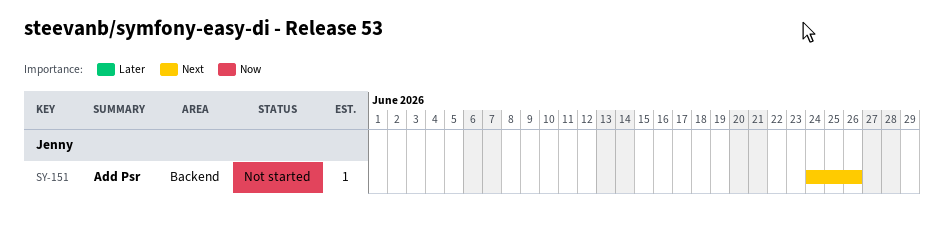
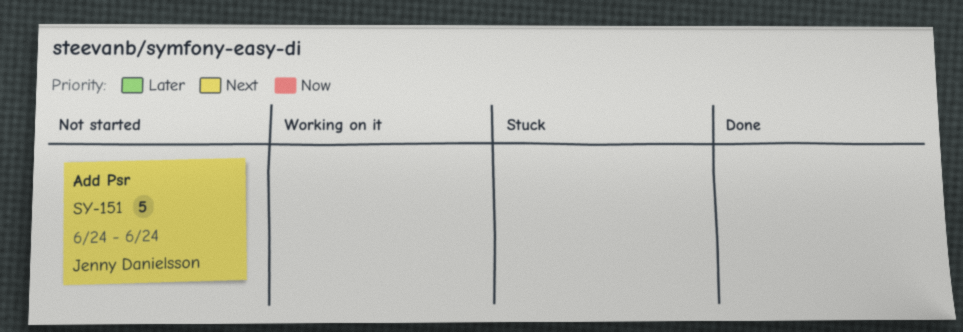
SY-151, estimate: 1 -> 5
SY-151, due: Jun 26 -> Jun 24

